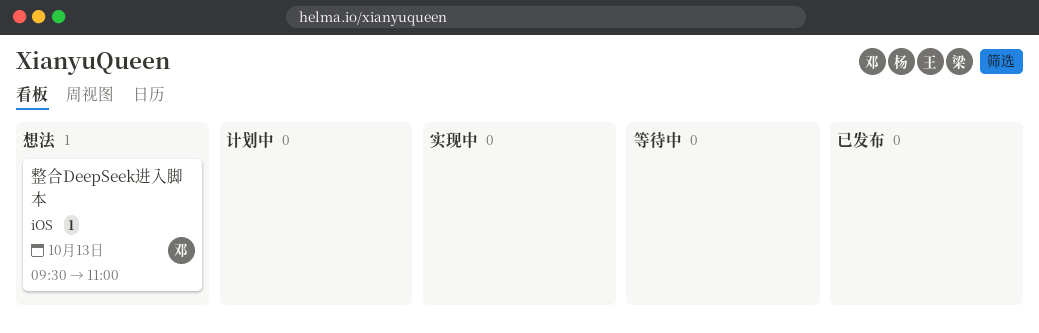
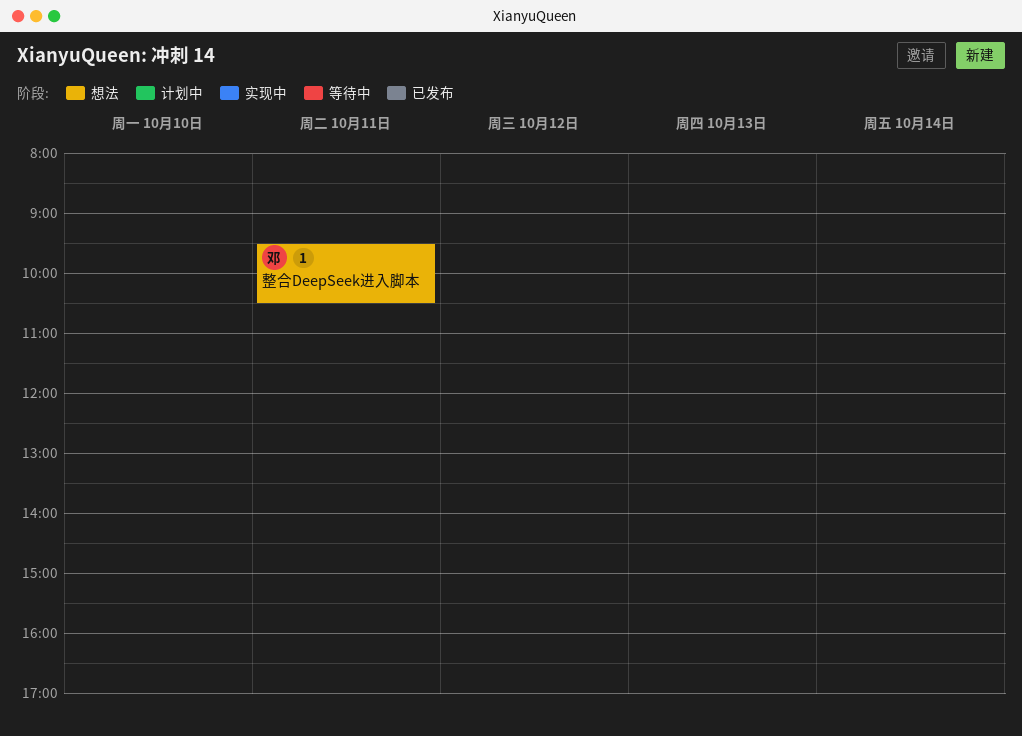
整合DeepSeek进入脚本, day: Oct 13 -> Oct 11
整合DeepSeek进入脚本, ends: 11:00 -> 10:30

